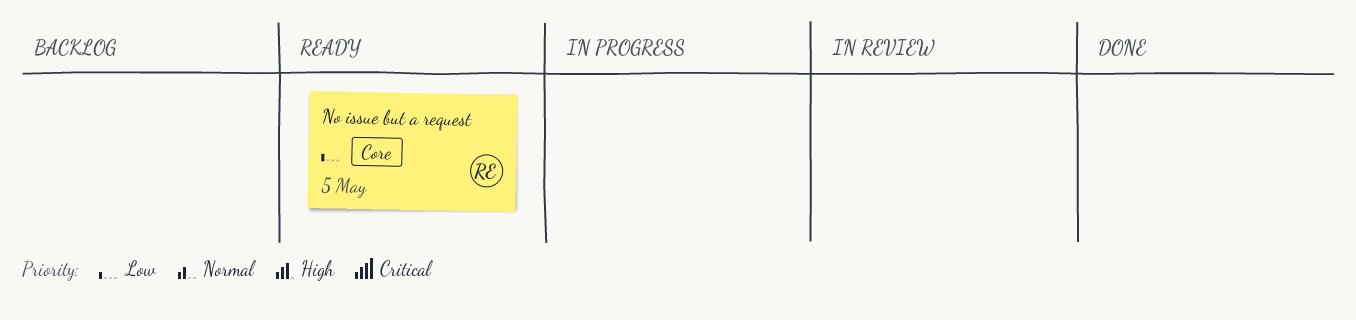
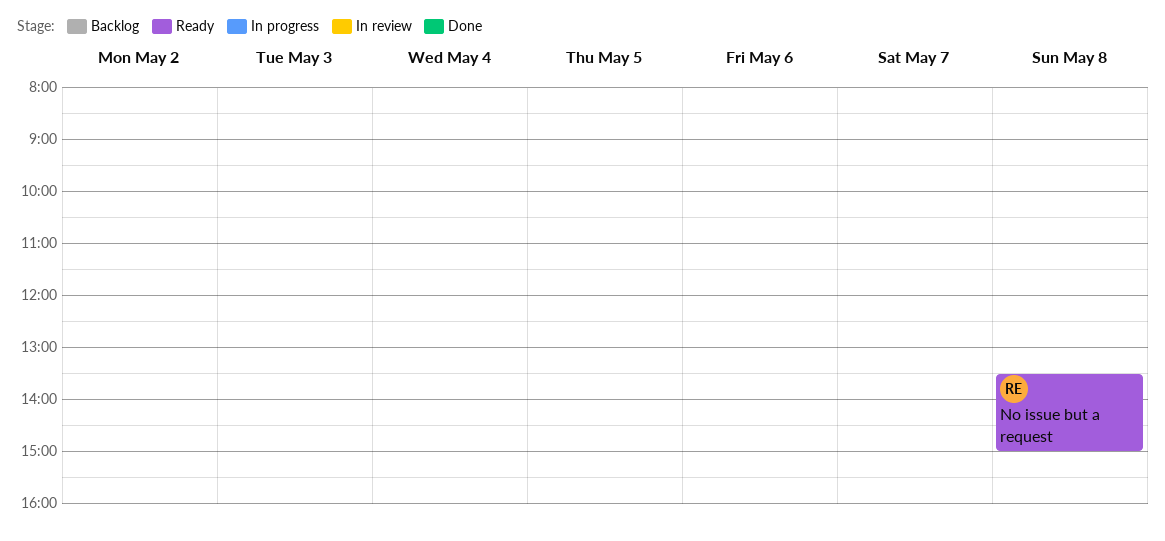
No issue but a request, day: May 5 -> May 8

